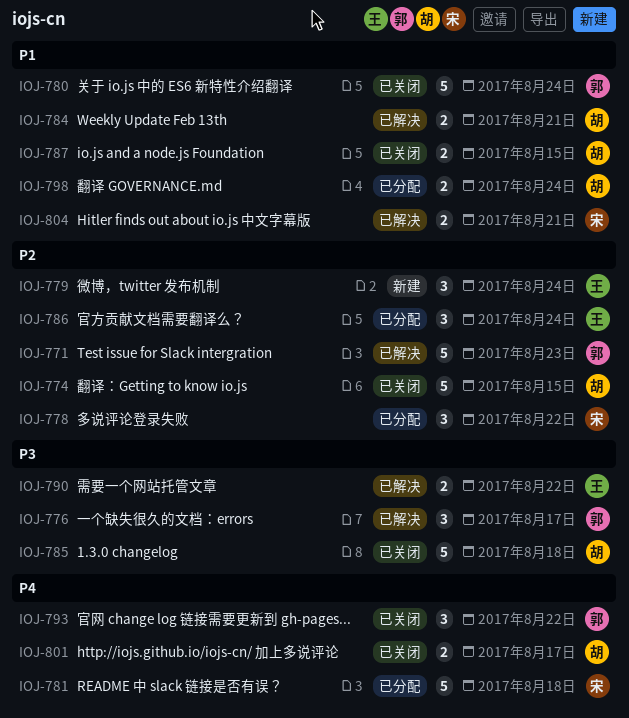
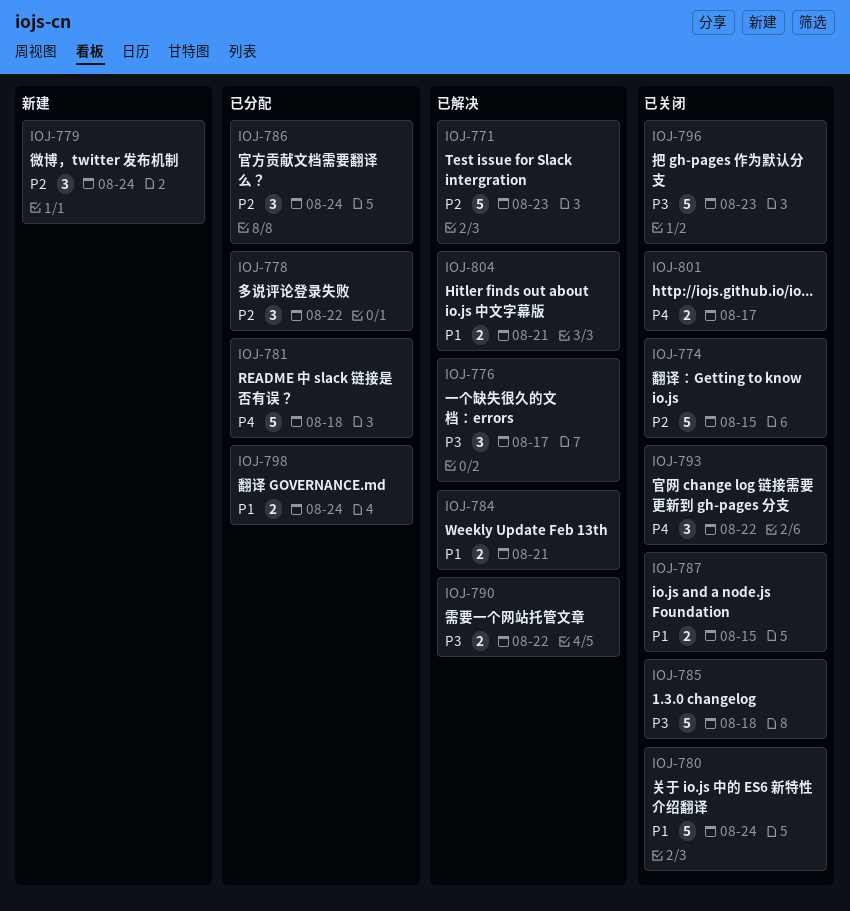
IOJ-796: none -> present

